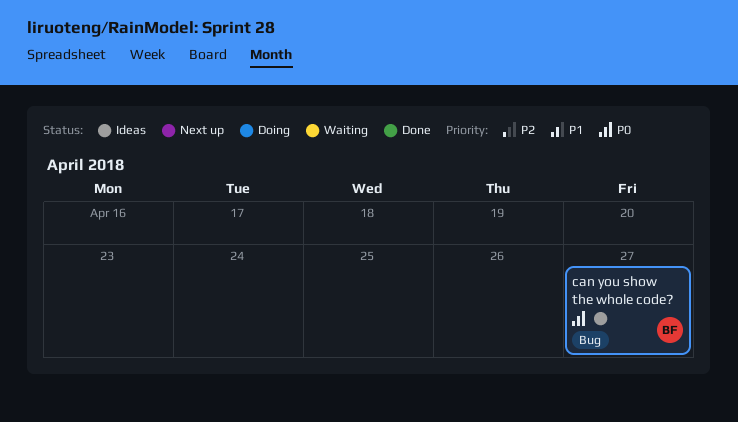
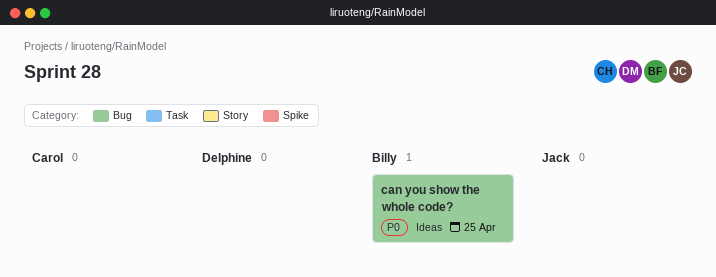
can you show the whole code?, due: Apr 27 -> Apr 25

